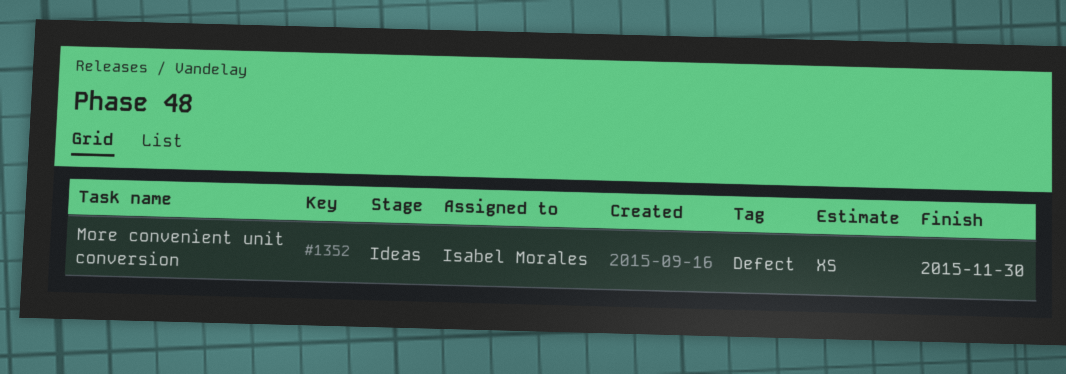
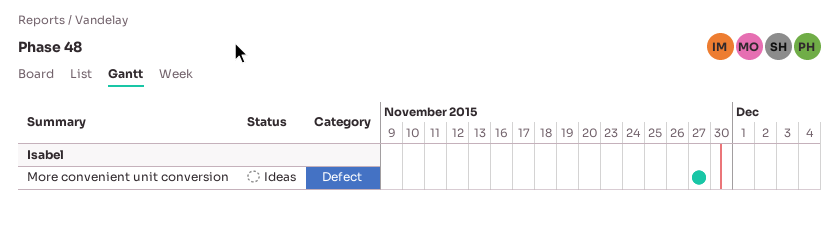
More convenient unit conversion, due: Nov 30 -> Nov 27

